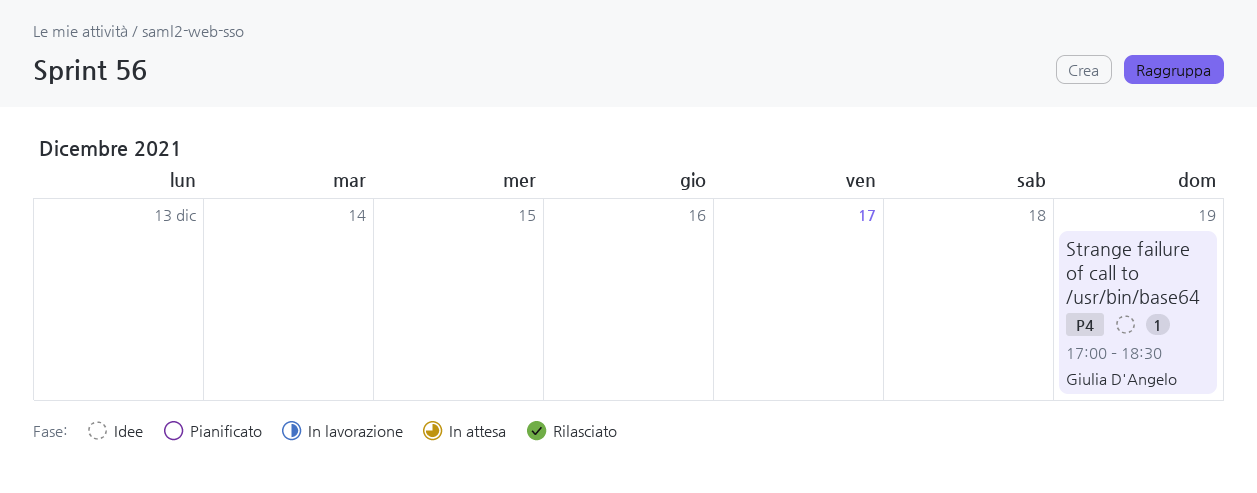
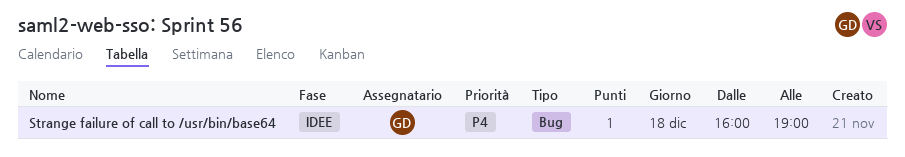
Strange failure of call to /usr/bin/base64, day: Dec 19 -> Dec 18
Strange failure of call to /usr/bin/base64, begins: 17:00 -> 16:00
Strange failure of call to /usr/bin/base64, ends: 18:30 -> 19:00

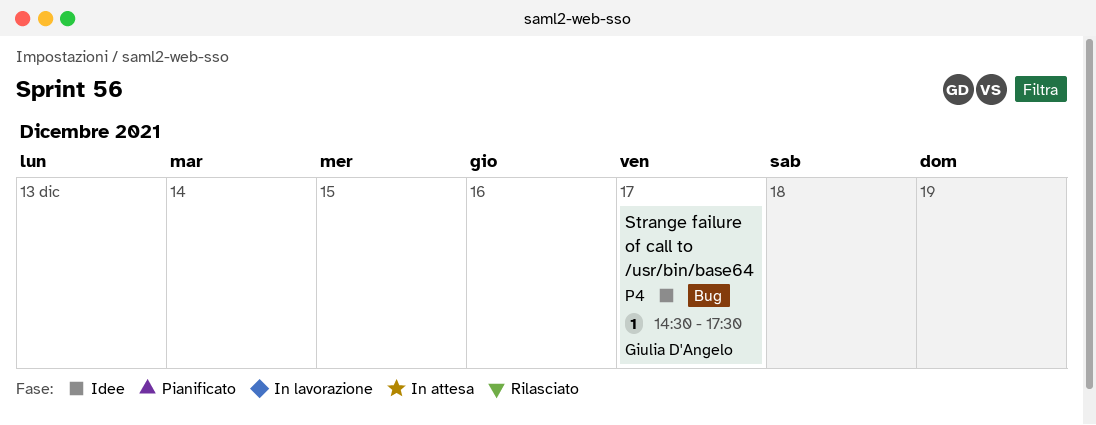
Strange failure of call to /usr/bin/base64, day: Dec 18 -> Dec 17
Strange failure of call to /usr/bin/base64, begins: 16:00 -> 14:30
Strange failure of call to /usr/bin/base64, ends: 19:00 -> 17:30

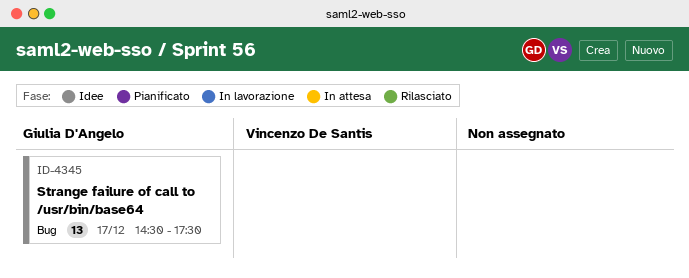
Strange failure of call to /usr/bin/base64, estimate: 1 -> 13

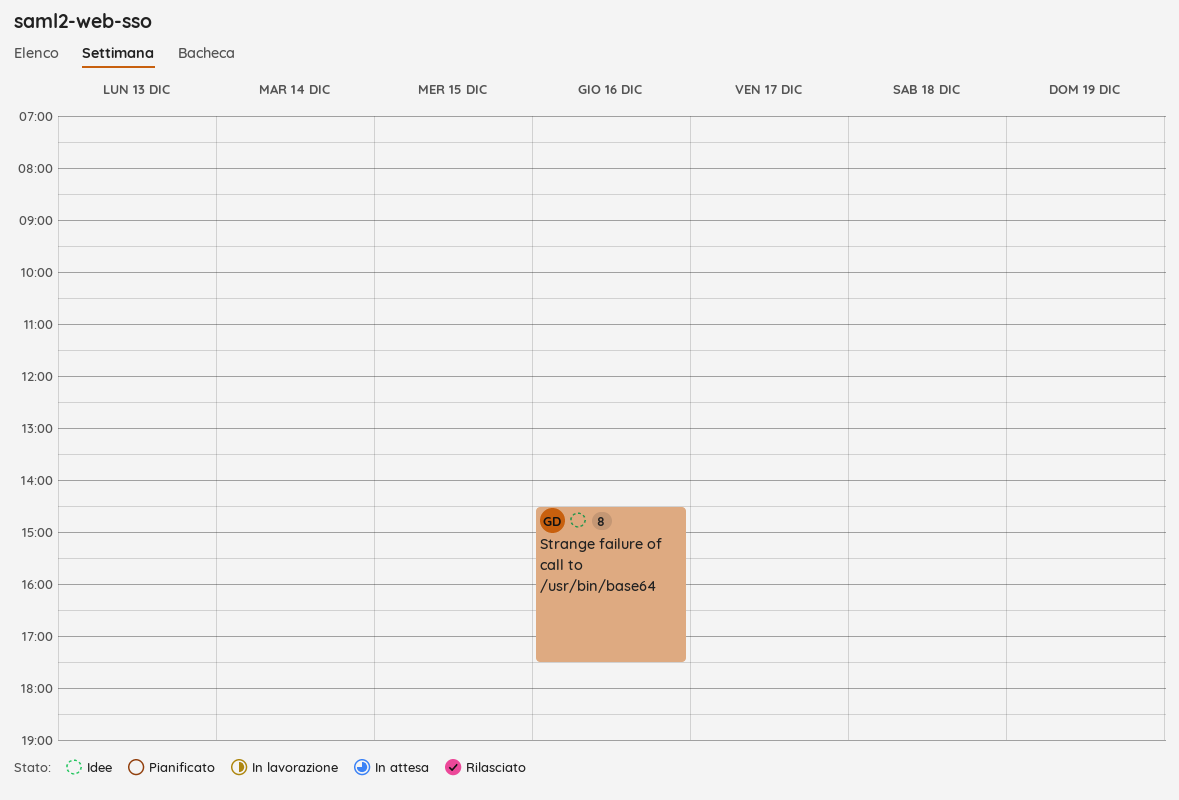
Strange failure of call to /usr/bin/base64, estimate: 13 -> 8
Strange failure of call to /usr/bin/base64, day: Dec 17 -> Dec 16

